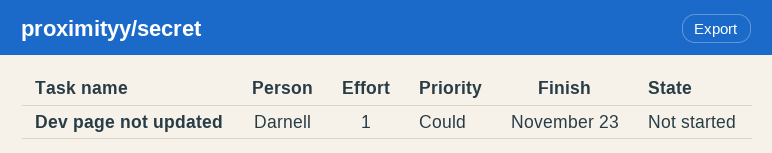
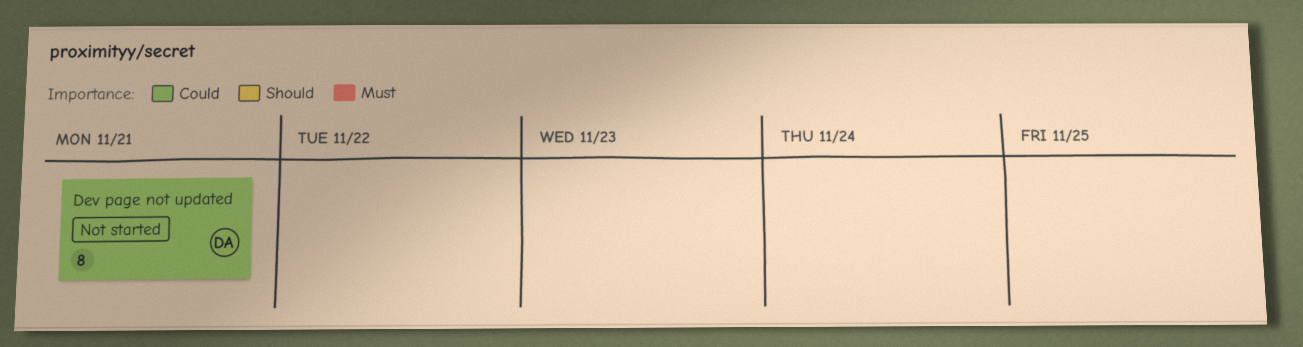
Dev page not updated, estimate: 1 -> 8
Dev page not updated, due: Nov 23 -> Nov 21

